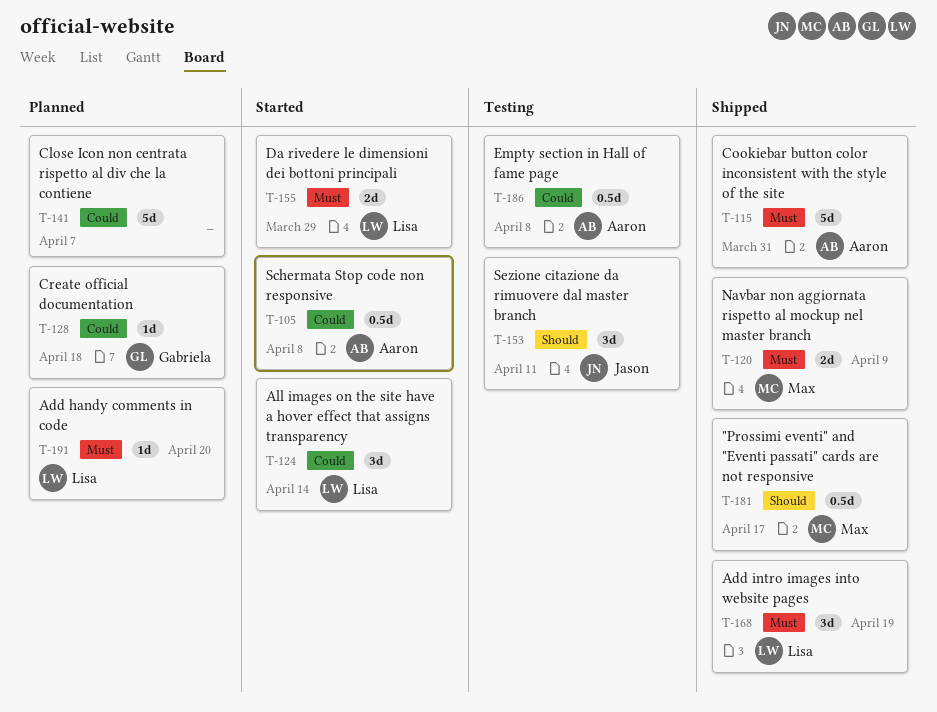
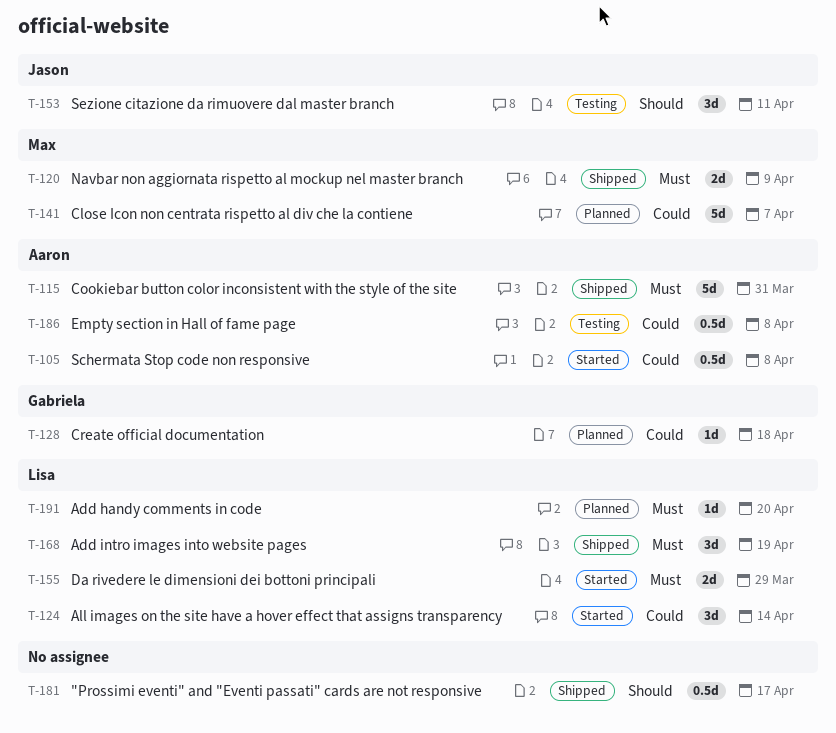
T-141, owner: none -> Max
T-181, owner: Max -> none

